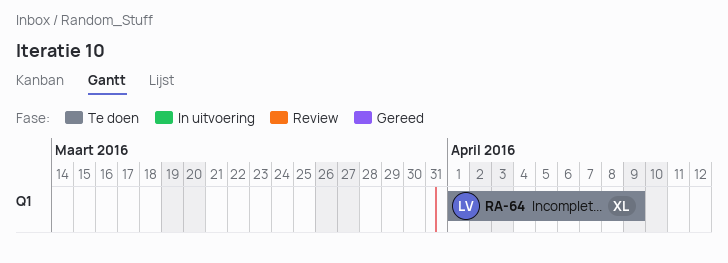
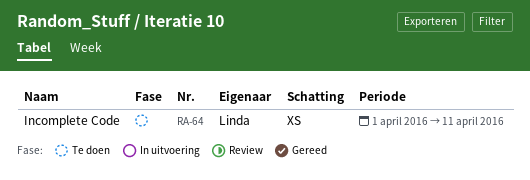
RA-64, estimate: XL -> XS
RA-64, due: Apr 9 -> Apr 11

